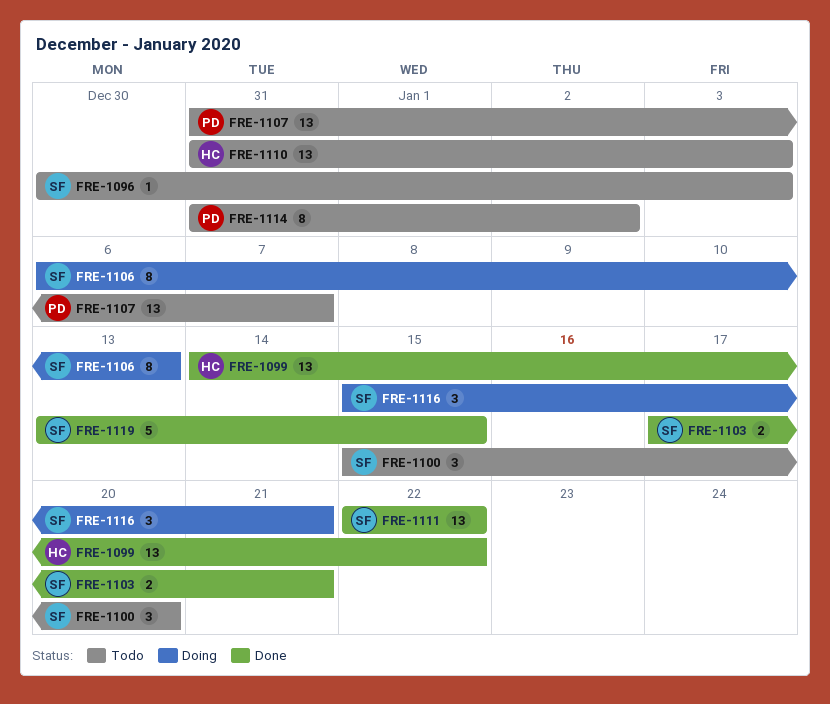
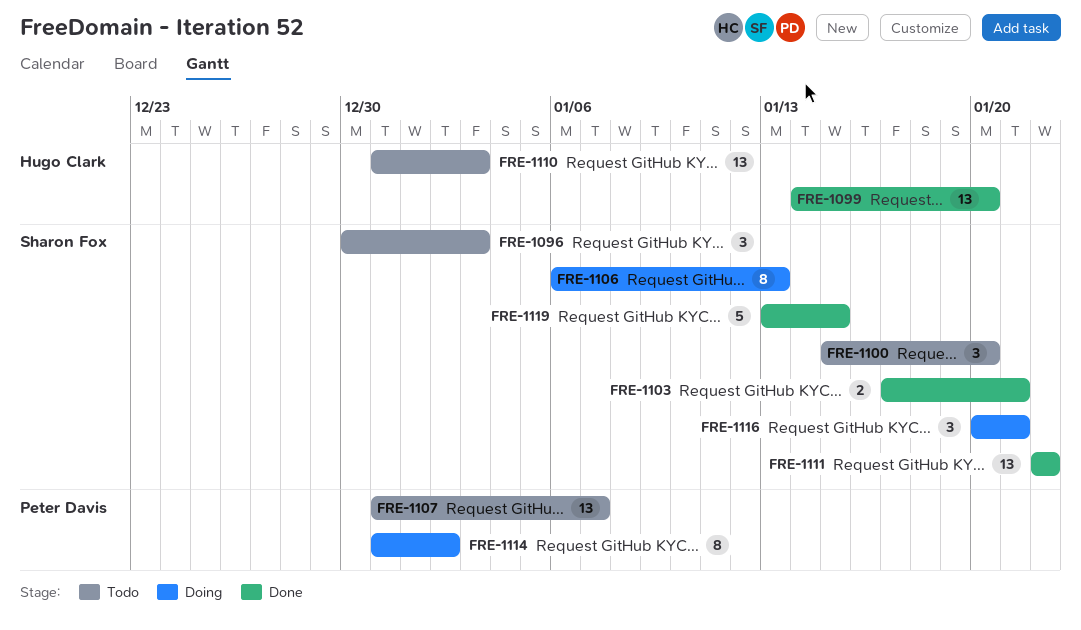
FRE-1096, estimate: 1 -> 3
FRE-1099, due: Jan 22 -> Jan 20
FRE-1114, status: Todo -> Doing
FRE-1116, start: Jan 15 -> Jan 20

